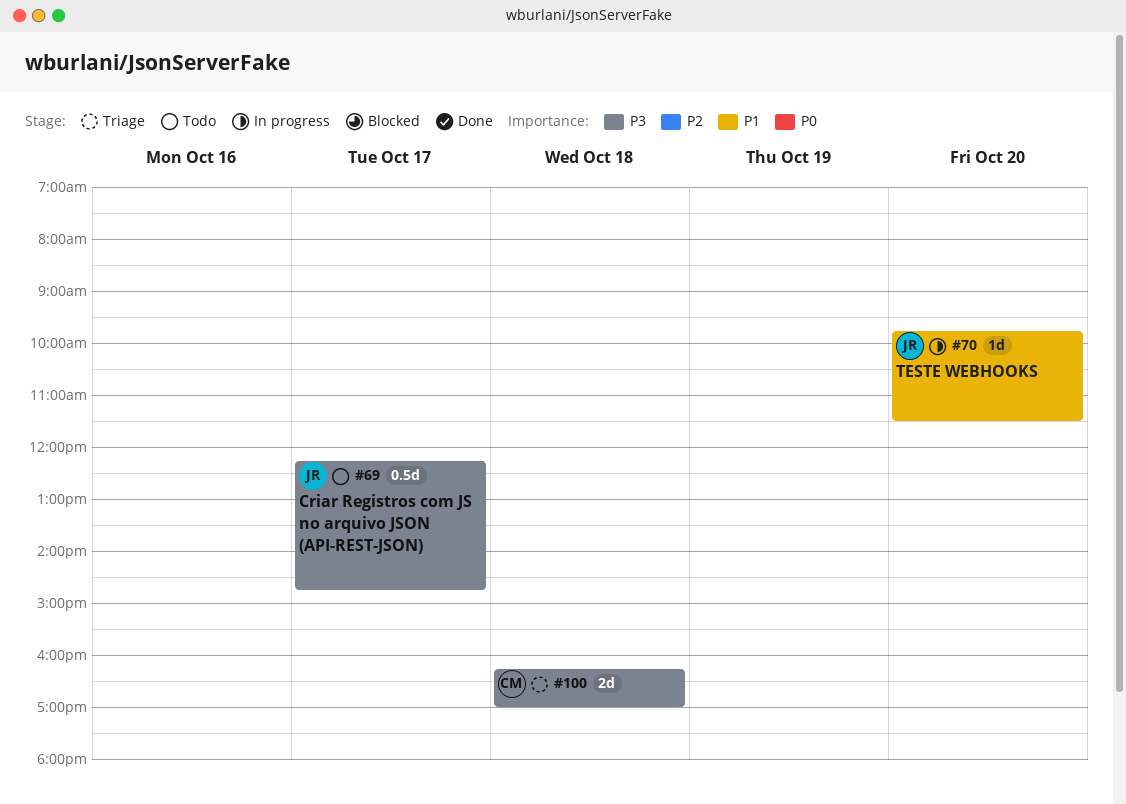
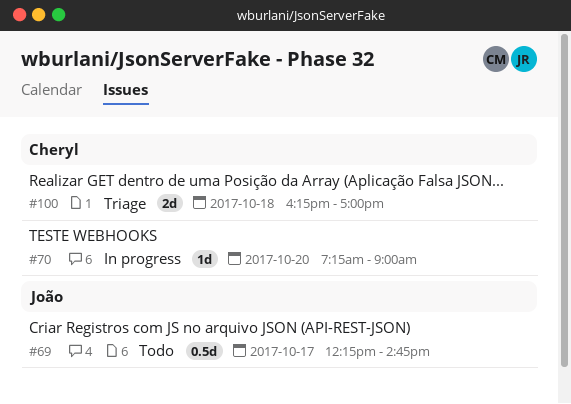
#70, owner: João -> Cheryl
#70, begins: 09:45 -> 07:15
#70, ends: 11:30 -> 09:00

